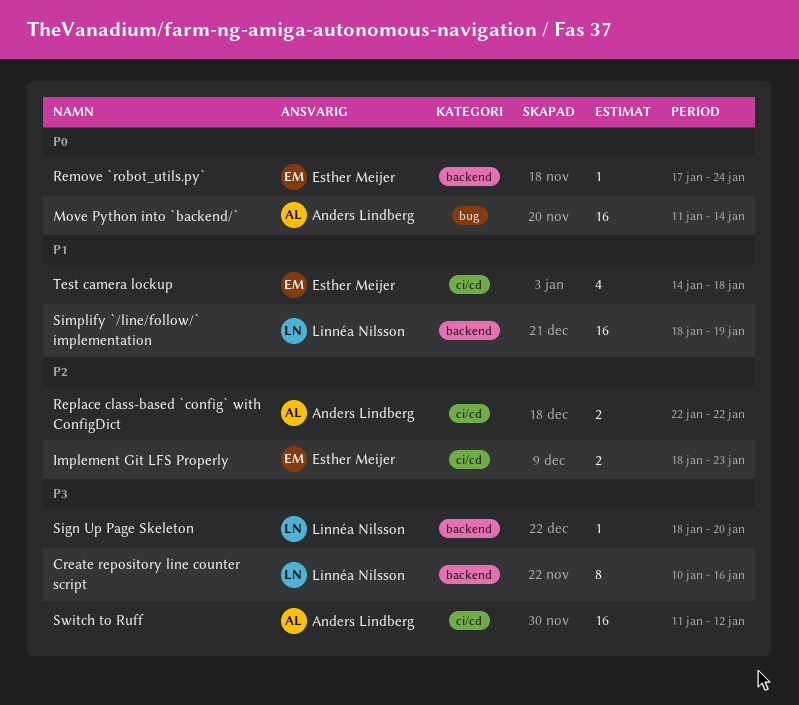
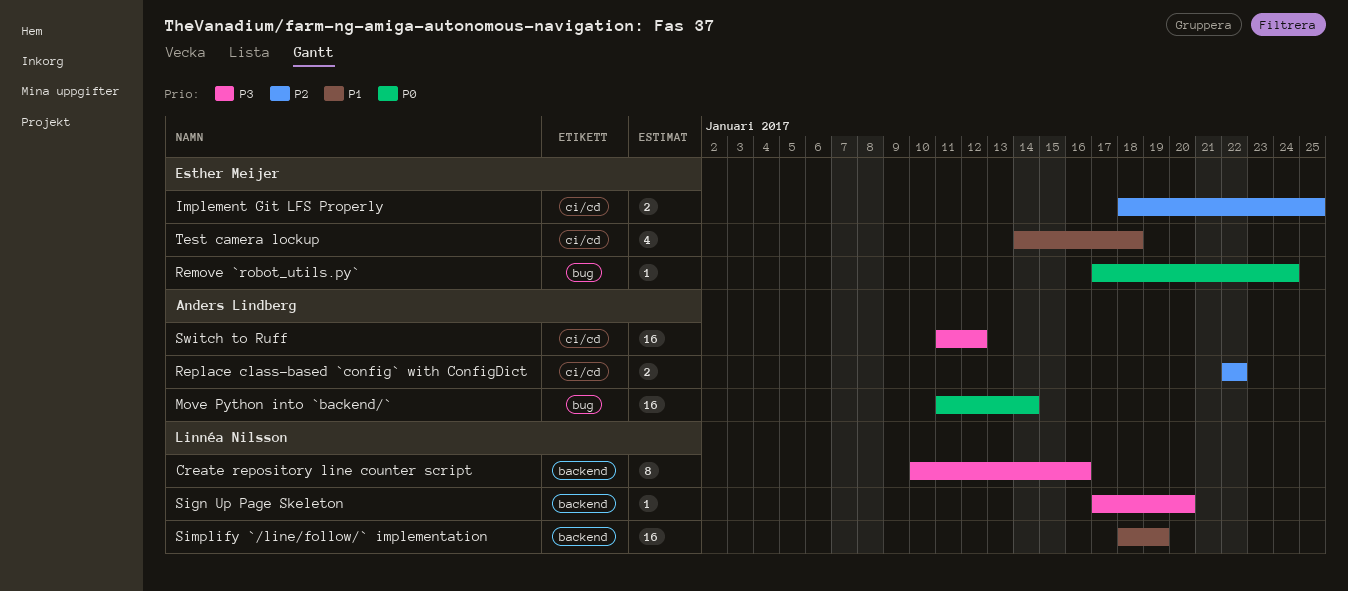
Implement Git LFS Properly, due: Jan 23 -> Jan 25
Remove `robot_utils.py`, label: backend -> bug
Sign Up Page Skeleton, start: Jan 18 -> Jan 17

